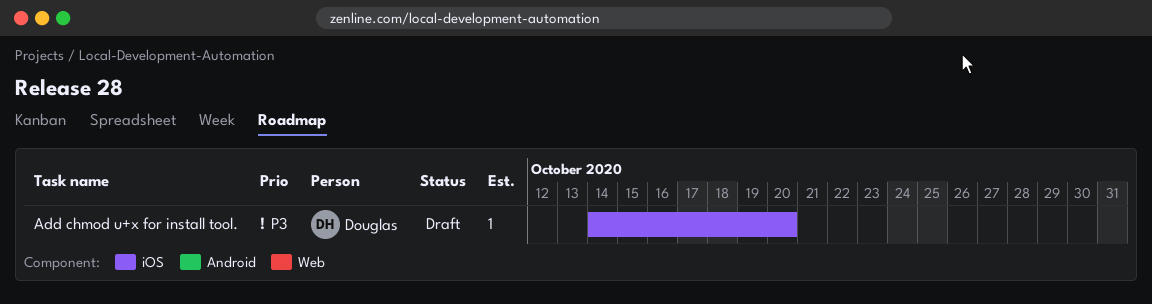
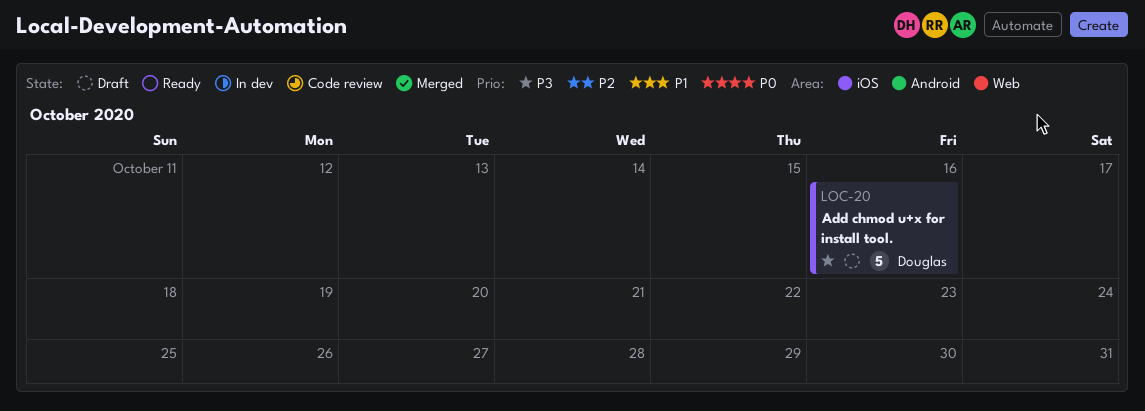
Add chmod u+x for install tool., estimate: 1 -> 5
Add chmod u+x for install tool., due: Oct 20 -> Oct 16

